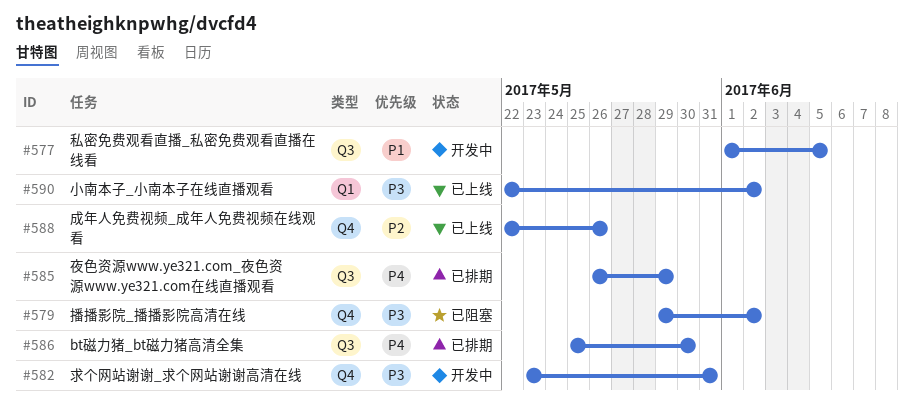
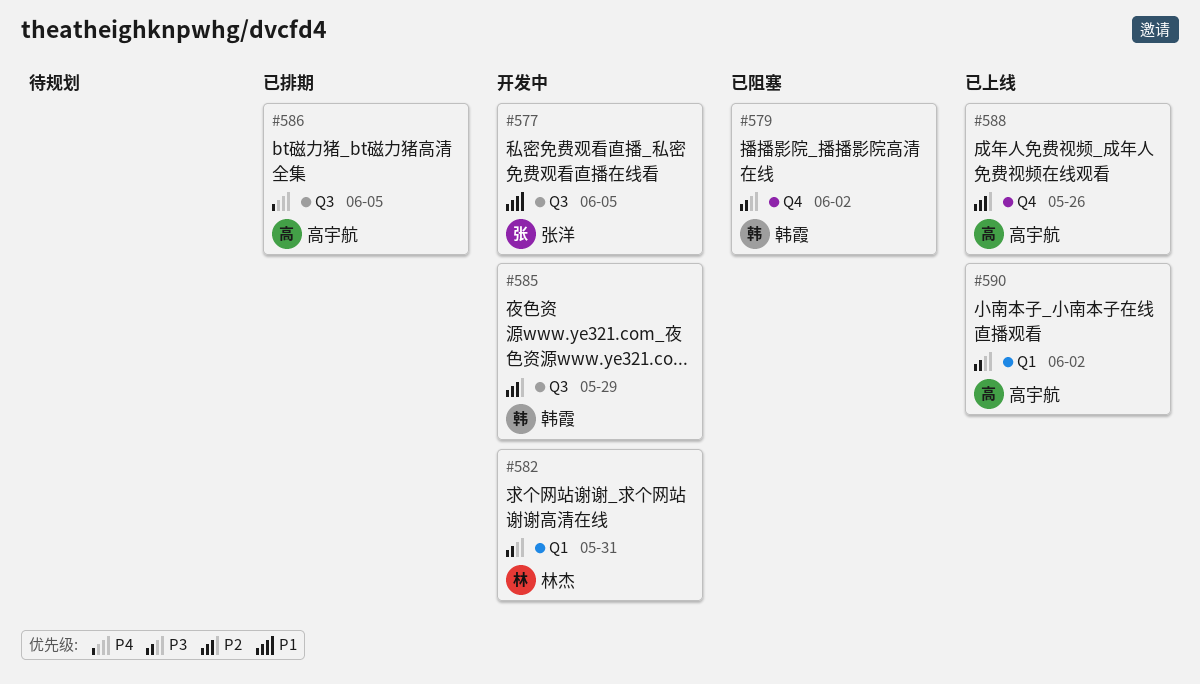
#582, label: Q4 -> Q1
#585, status: 已排期 -> 开发中
#585, priority: P4 -> P2
#586, due: May 30 -> Jun 5

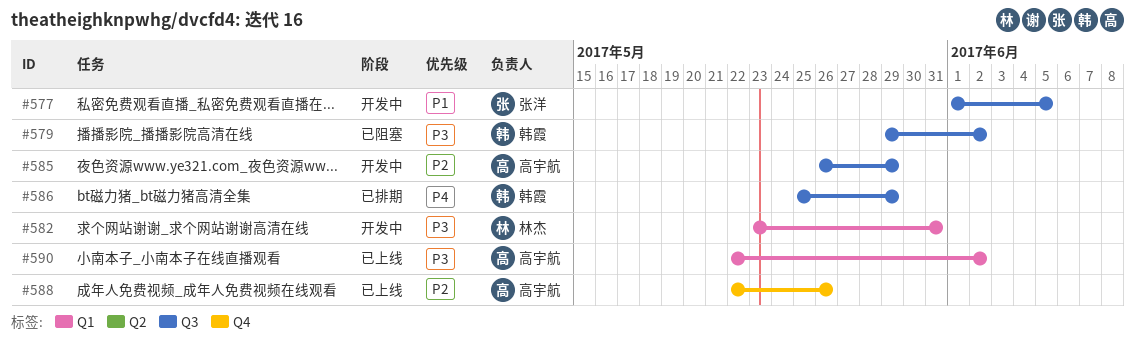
#579, label: Q4 -> Q3
#585, owner: 韩霞 -> 高宇航
#586, owner: 高宇航 -> 韩霞
#586, due: Jun 5 -> May 29

